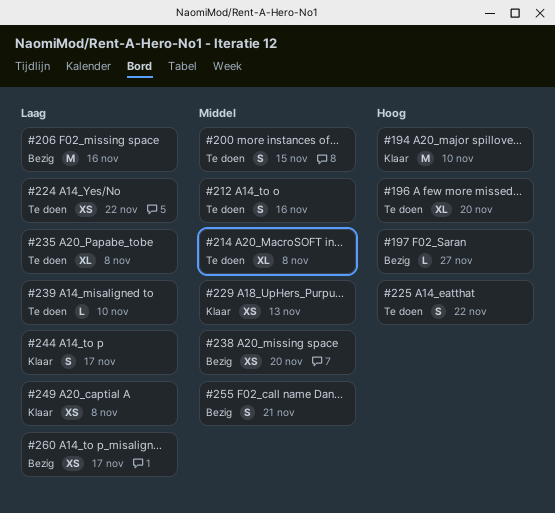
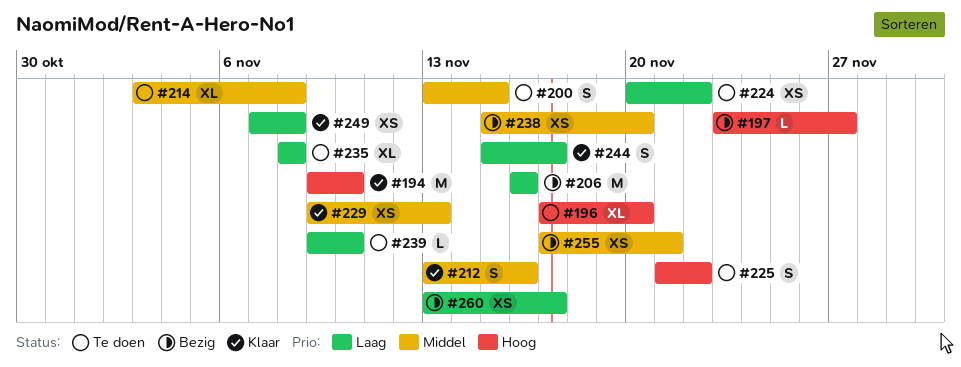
#212, status: Te doen -> Klaar
#255, estimate: S -> XS

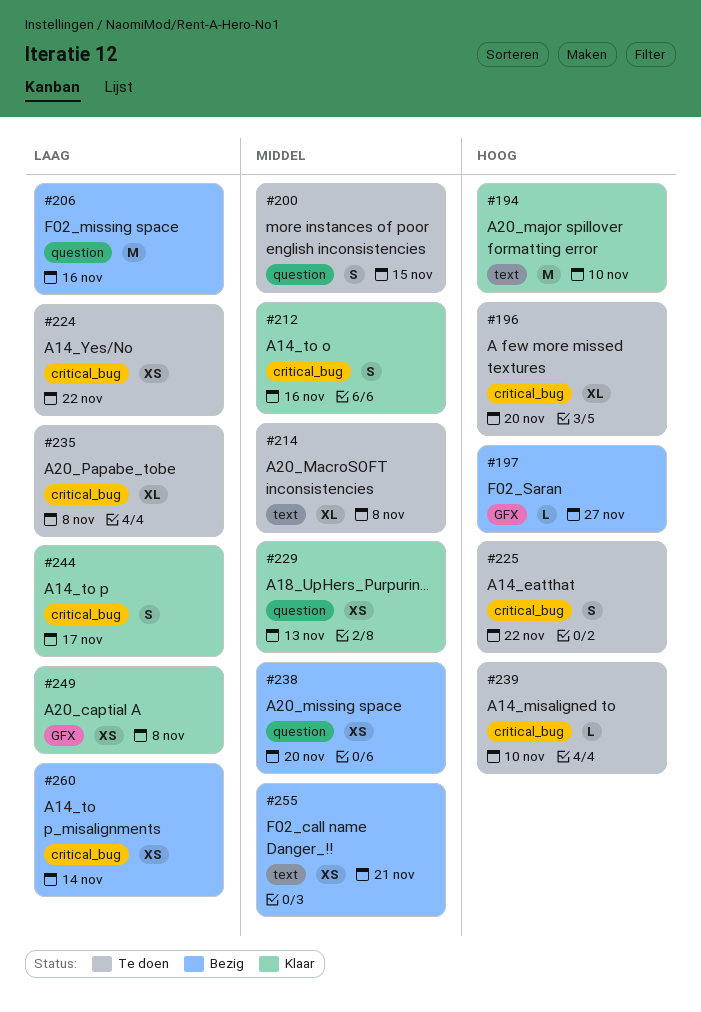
#239, priority: Laag -> Hoog
#260, due: Nov 17 -> Nov 14

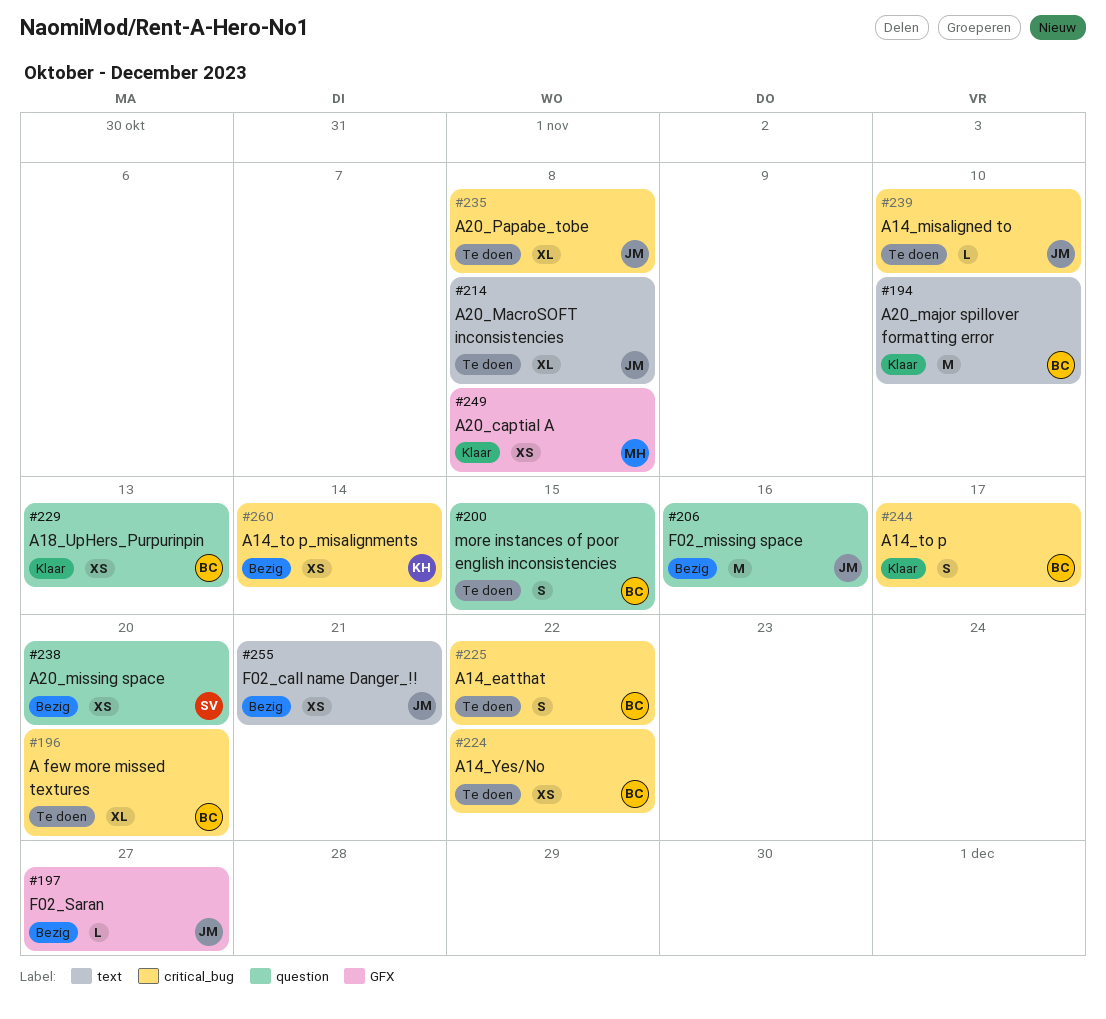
#212: present -> none

